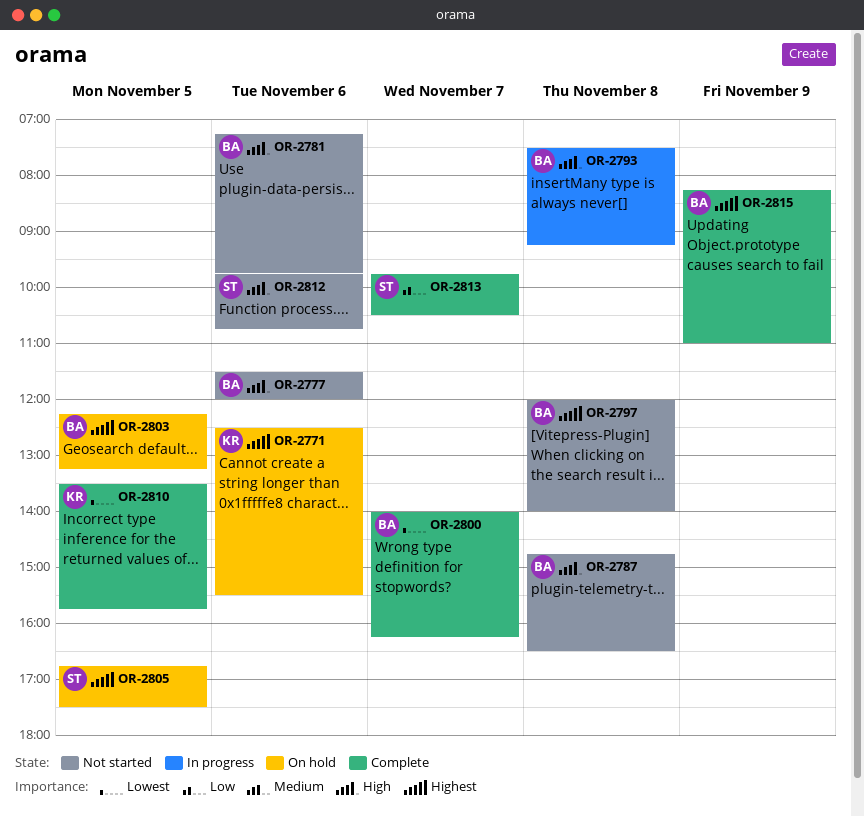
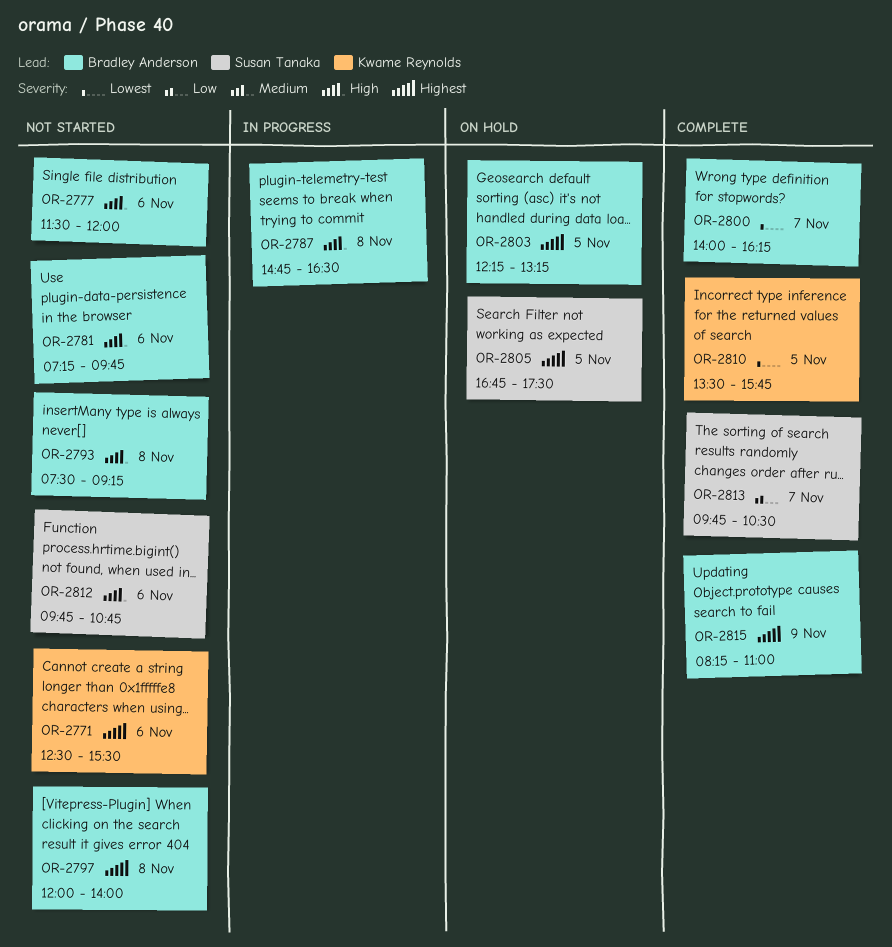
OR-2771, status: On hold -> Not started
OR-2787, status: Not started -> In progress
OR-2793, status: In progress -> Not started

